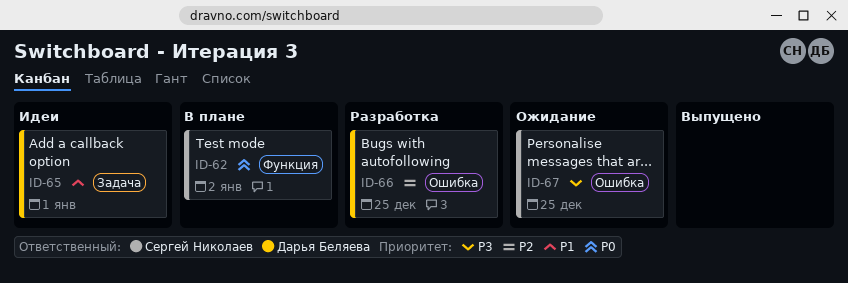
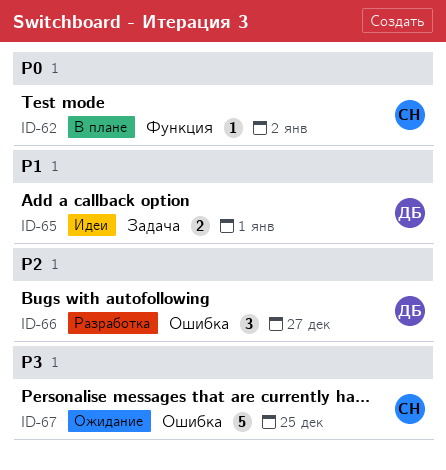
ID-66, due: Dec 25 -> Dec 27

